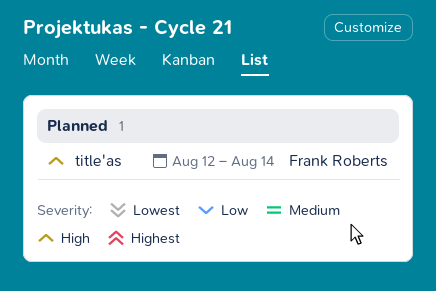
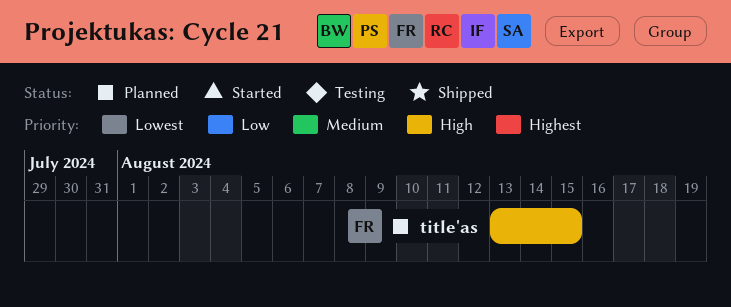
title'as, start: Aug 12 -> Aug 13
title'as, due: Aug 14 -> Aug 15

